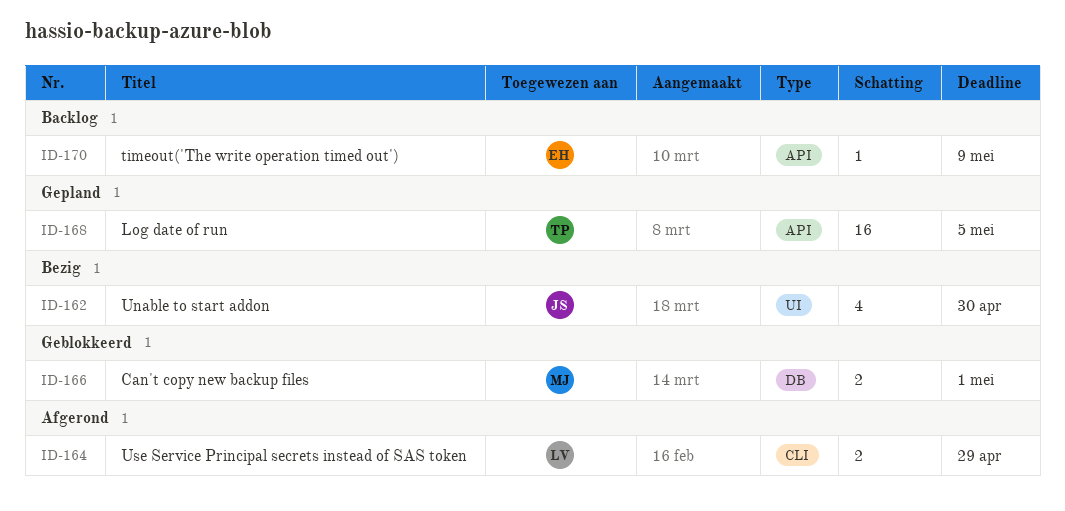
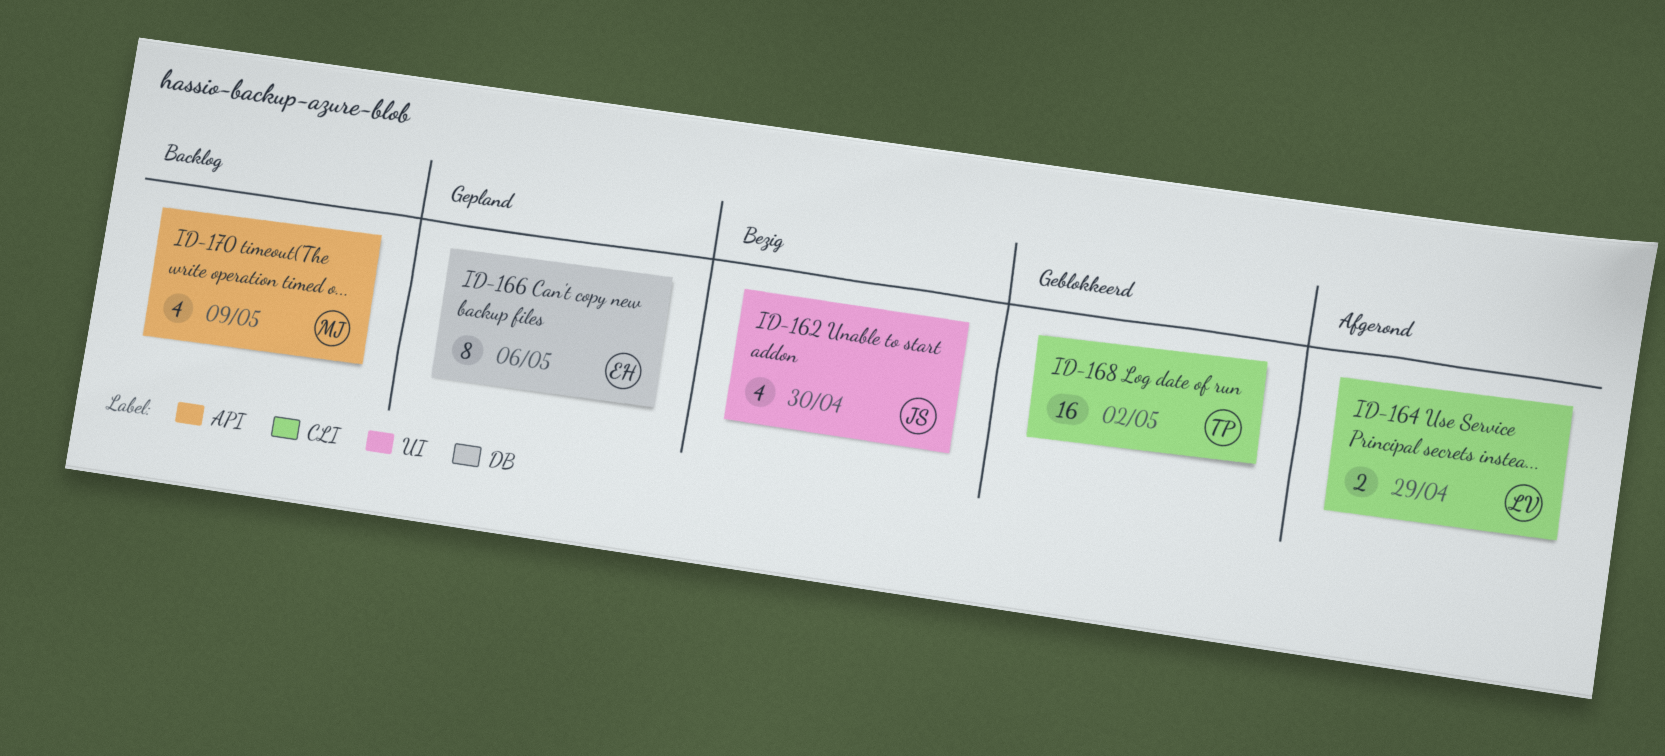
ID-166, status: Geblokkeerd -> Gepland
ID-166, owner: MJ -> EH
ID-166, estimate: 2 -> 8
ID-166, due: May 1 -> May 6
ID-168, status: Gepland -> Geblokkeerd
ID-168, label: API -> CLI
ID-168, due: May 5 -> May 2
ID-170, owner: EH -> MJ
ID-170, estimate: 1 -> 4

